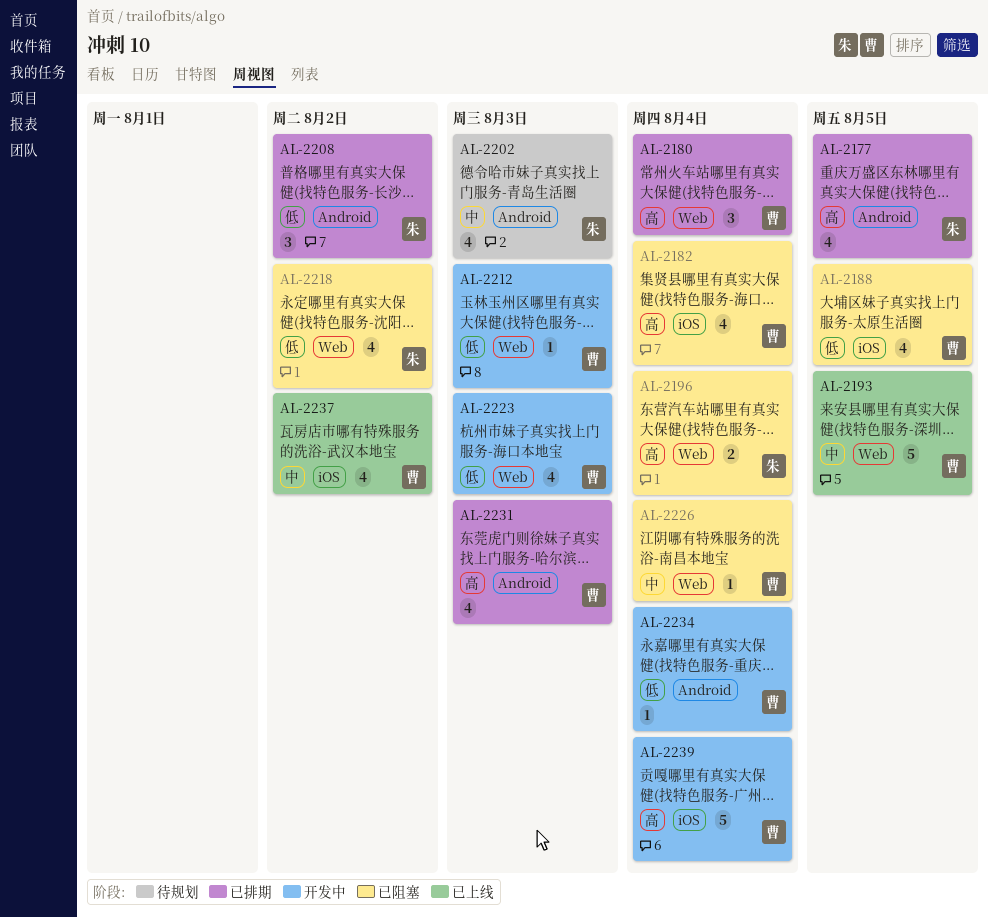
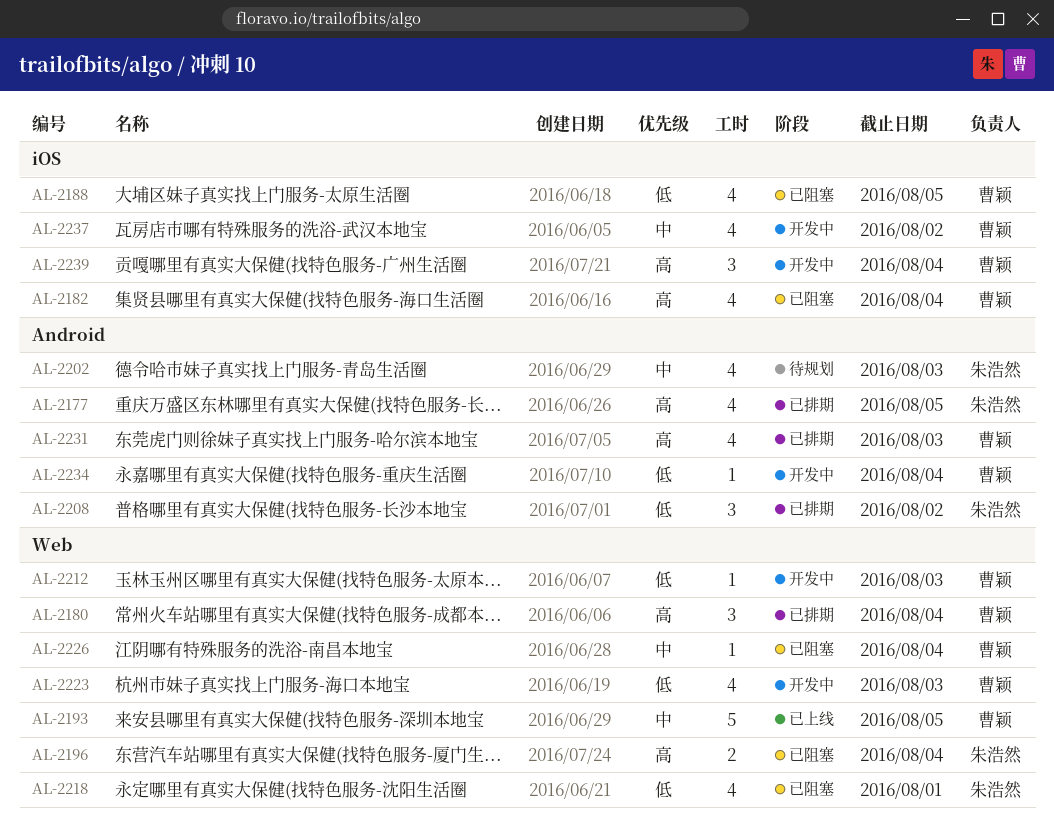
AL-2218, due: Aug 2 -> Aug 1
AL-2237, status: 已上线 -> 开发中
AL-2239, estimate: 5 -> 3

